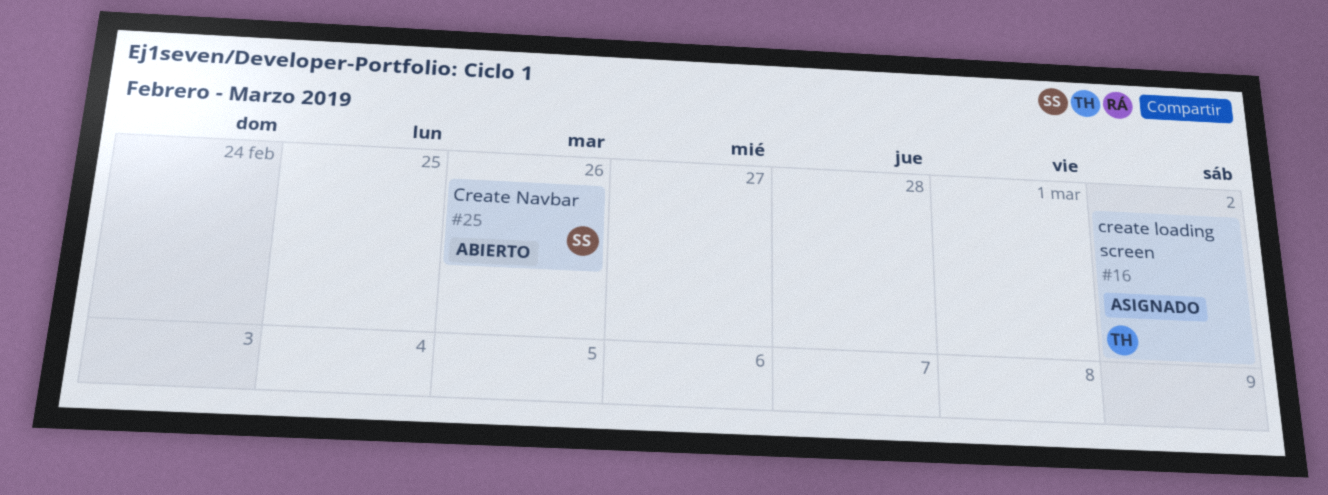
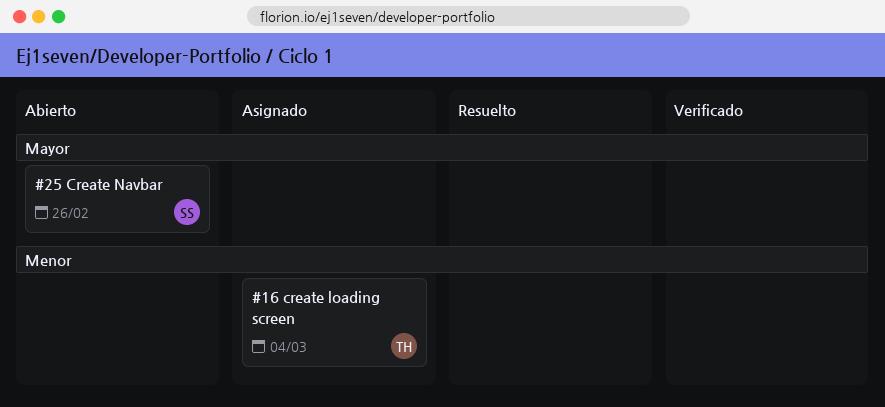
#16, due: Mar 2 -> Mar 4

